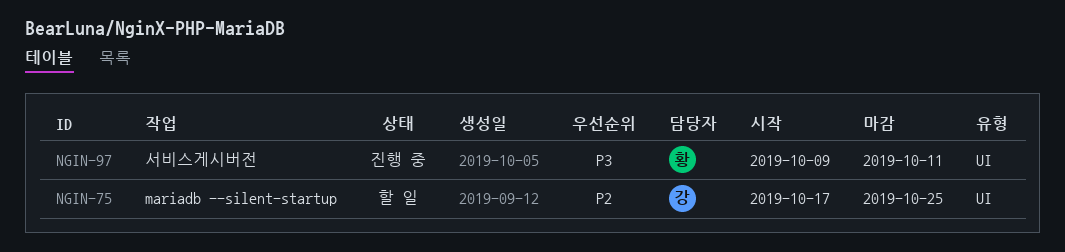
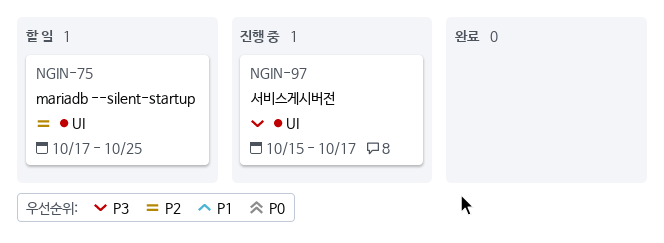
NGIN-97, start: Oct 9 -> Oct 15
NGIN-97, due: Oct 11 -> Oct 17

